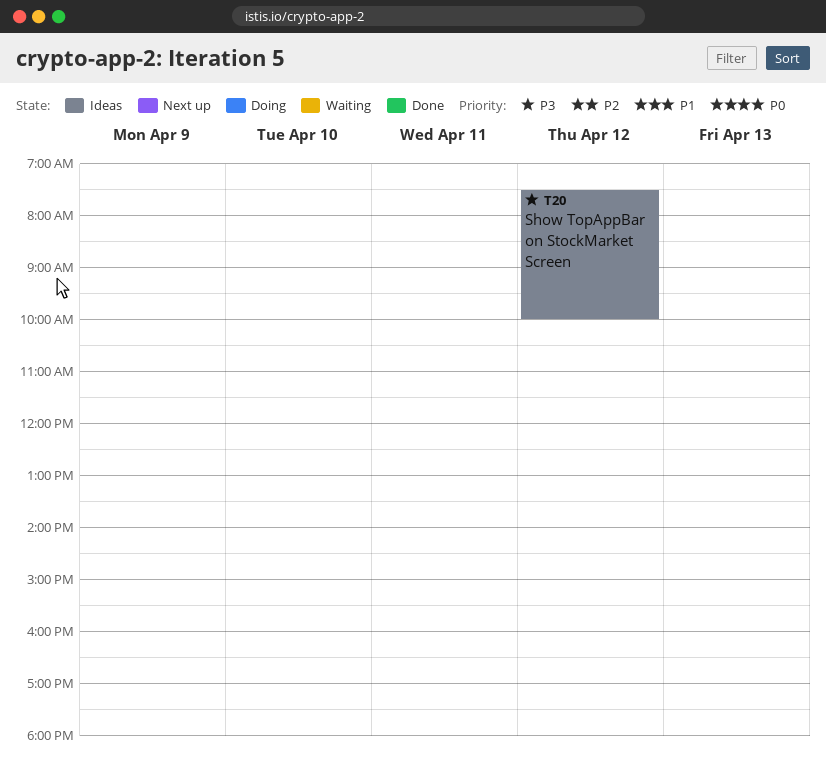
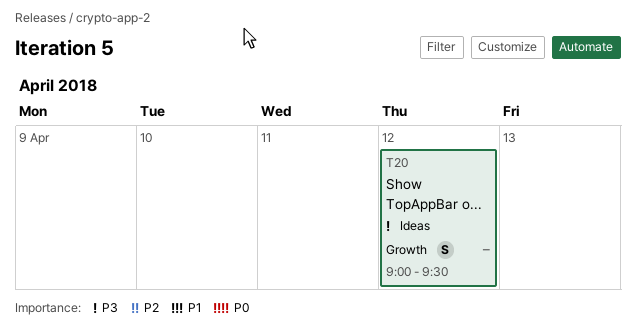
T20, begins: 07:30 -> 09:00
T20, ends: 10:00 -> 09:30

